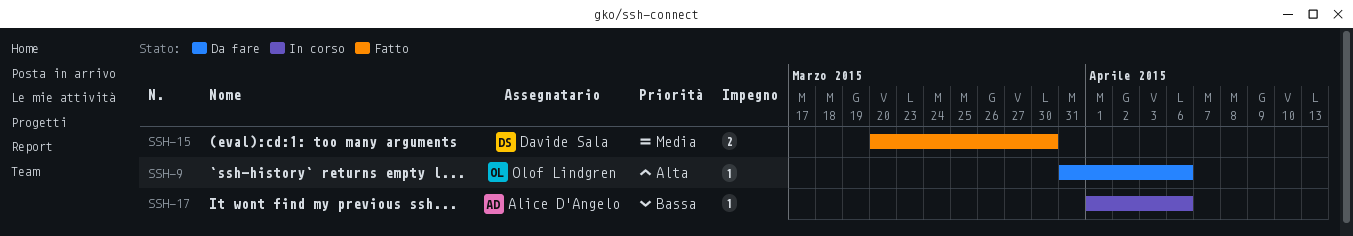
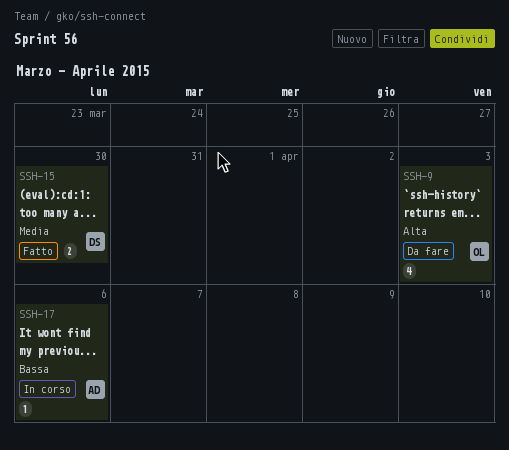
SSH-9, estimate: 1 -> 4
SSH-9, due: Apr 6 -> Apr 3

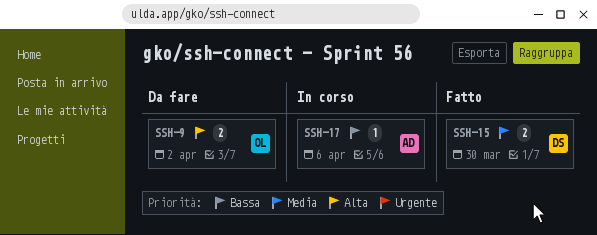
SSH-9, estimate: 4 -> 2
SSH-9, due: Apr 3 -> Apr 2

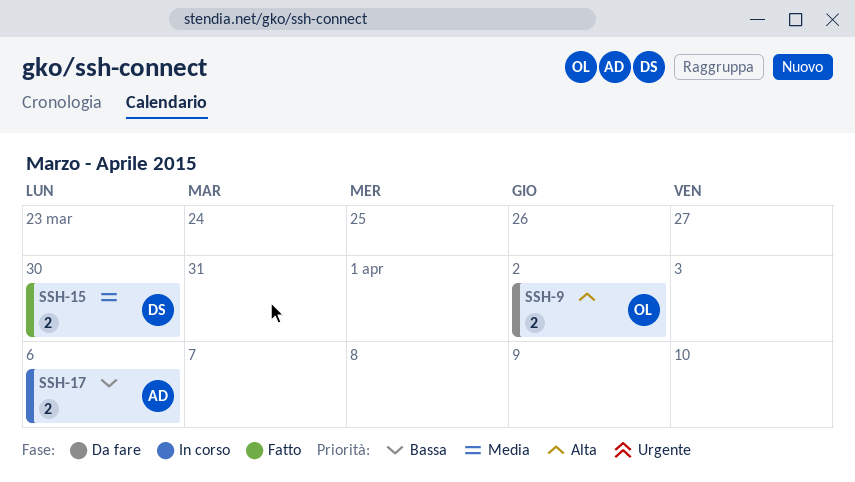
SSH-17, estimate: 1 -> 2

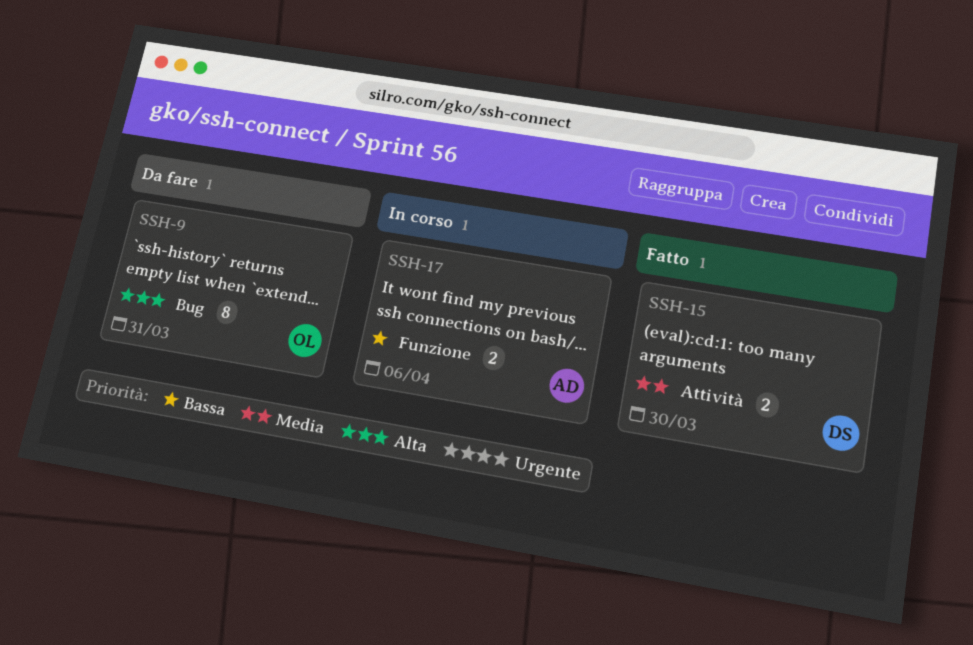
SSH-9, estimate: 2 -> 8
SSH-9, due: Apr 2 -> Mar 31

